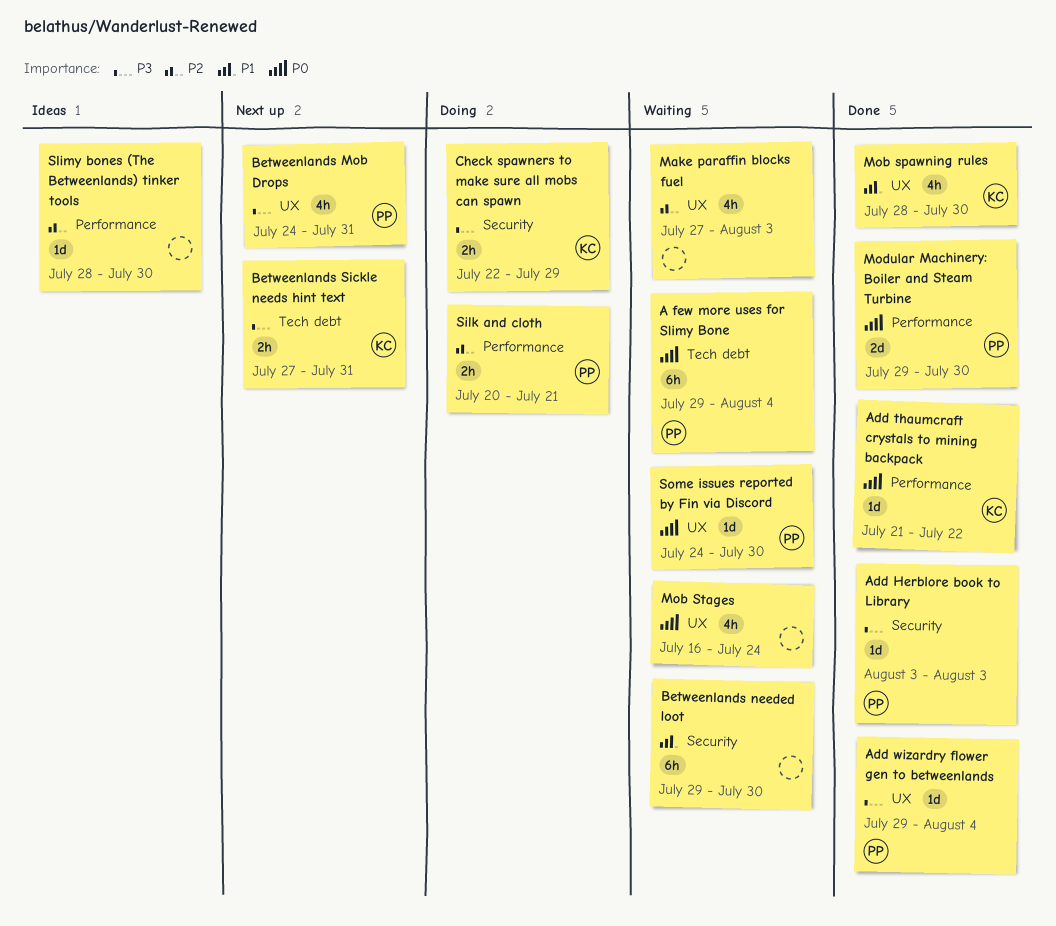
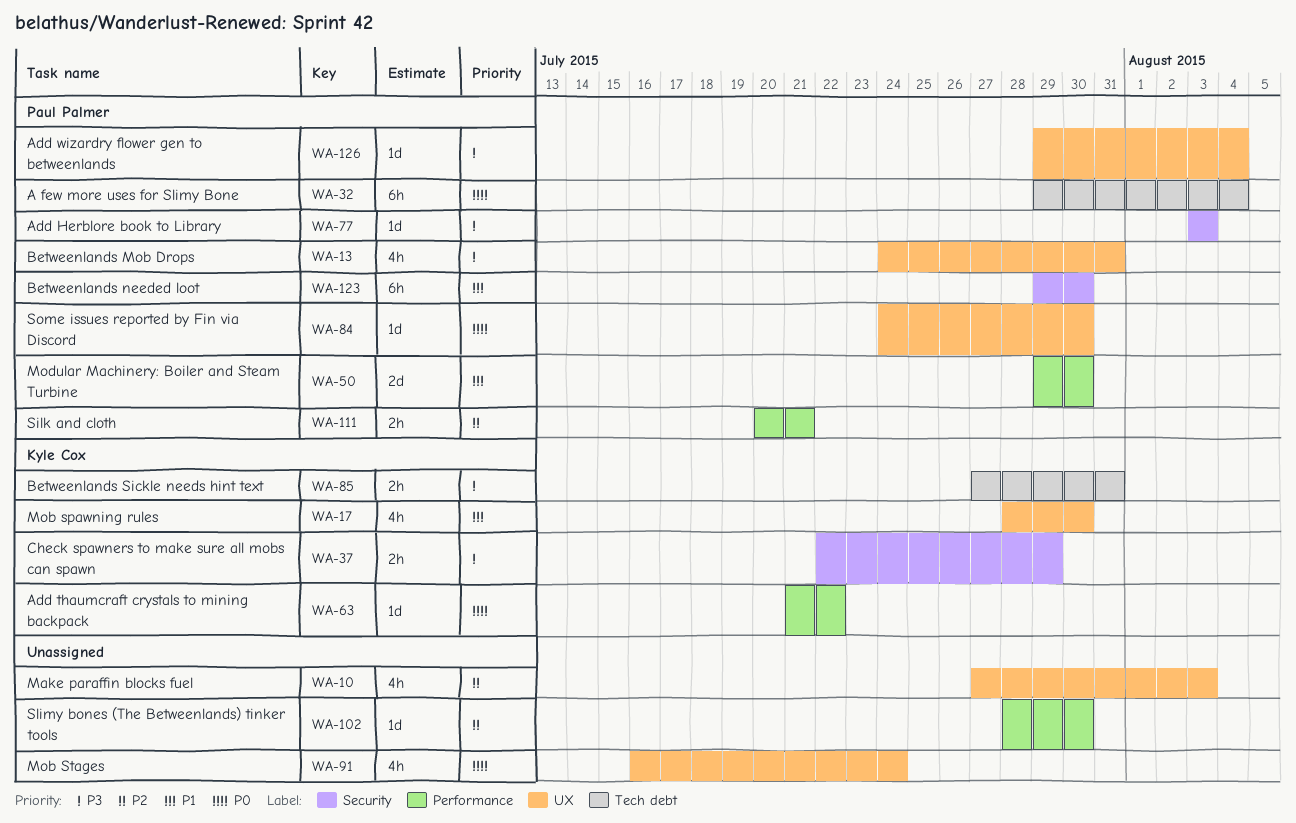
Betweenlands needed loot, owner: none -> Paul Palmer
Modular Machinery: Boiler and Steam Turbine, priority: P0 -> P1

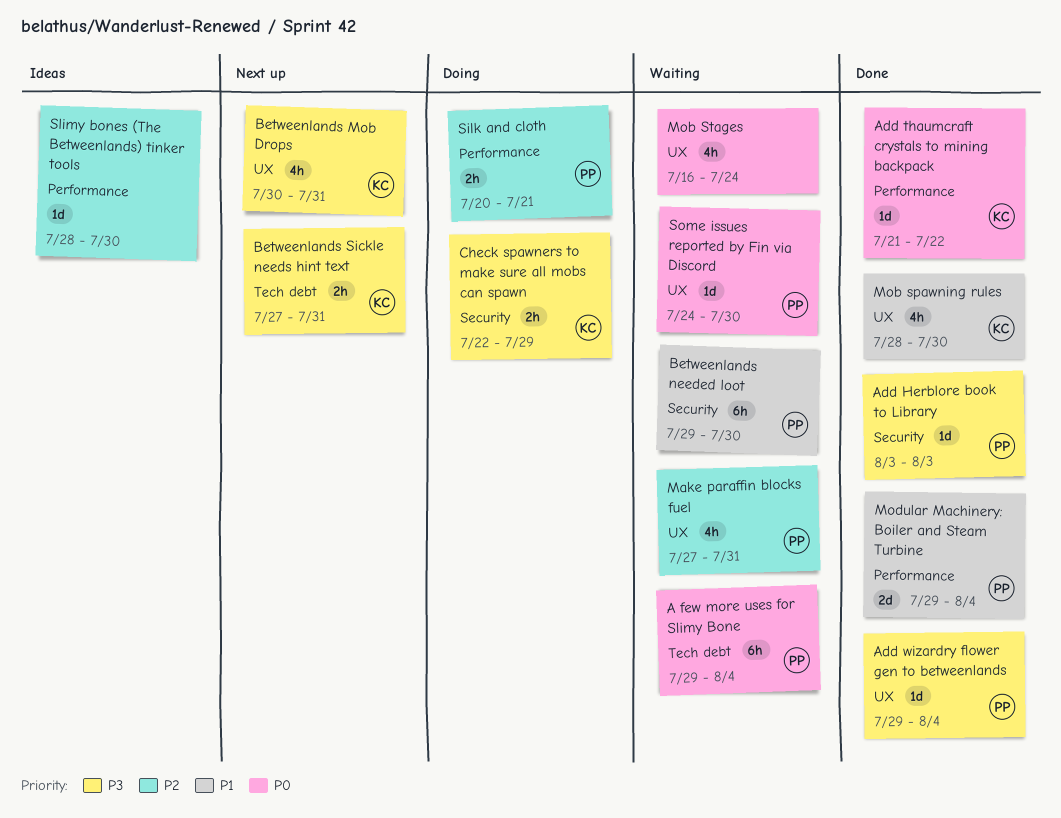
Betweenlands Mob Drops, owner: Paul Palmer -> Kyle Cox
Betweenlands Mob Drops, start: Jul 24 -> Jul 30
Make paraffin blocks fuel, owner: none -> Paul Palmer
Make paraffin blocks fuel, due: Aug 3 -> Jul 31
Modular Machinery: Boiler and Steam Turbine, due: Jul 30 -> Aug 4

